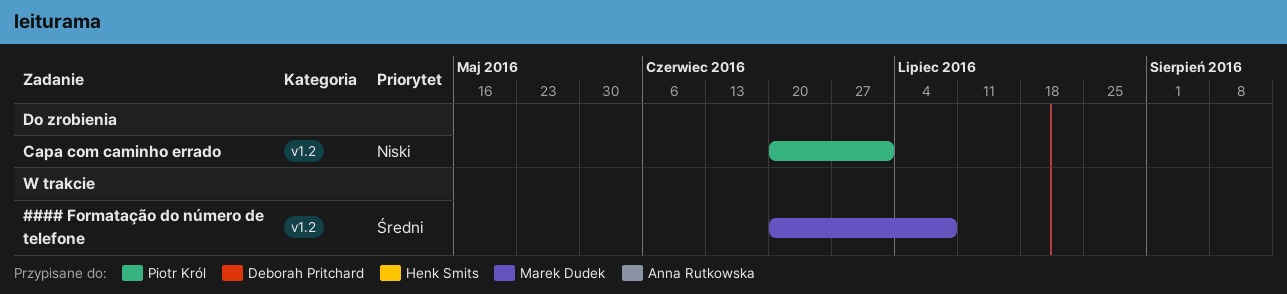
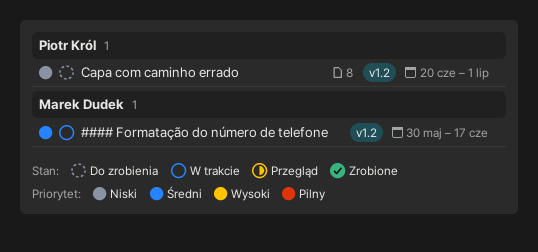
#### Formatação do número de telefone, start: Jun 20 -> May 30
#### Formatação do número de telefone, due: Jul 8 -> Jun 17

